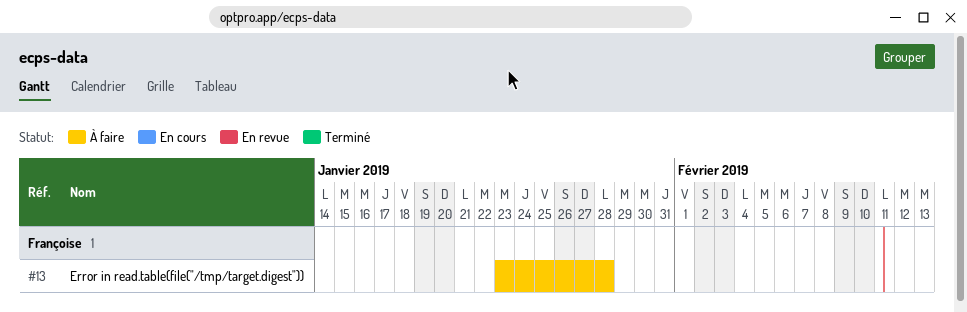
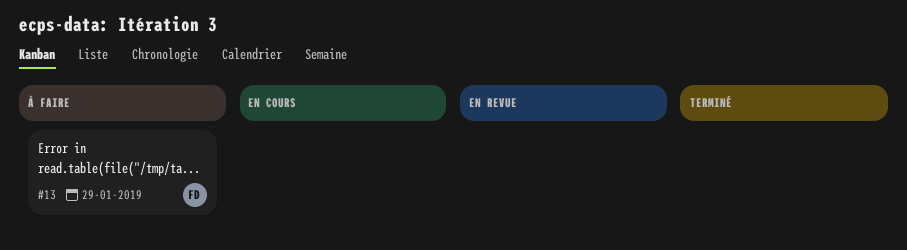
#13, due: Jan 28 -> Jan 29

